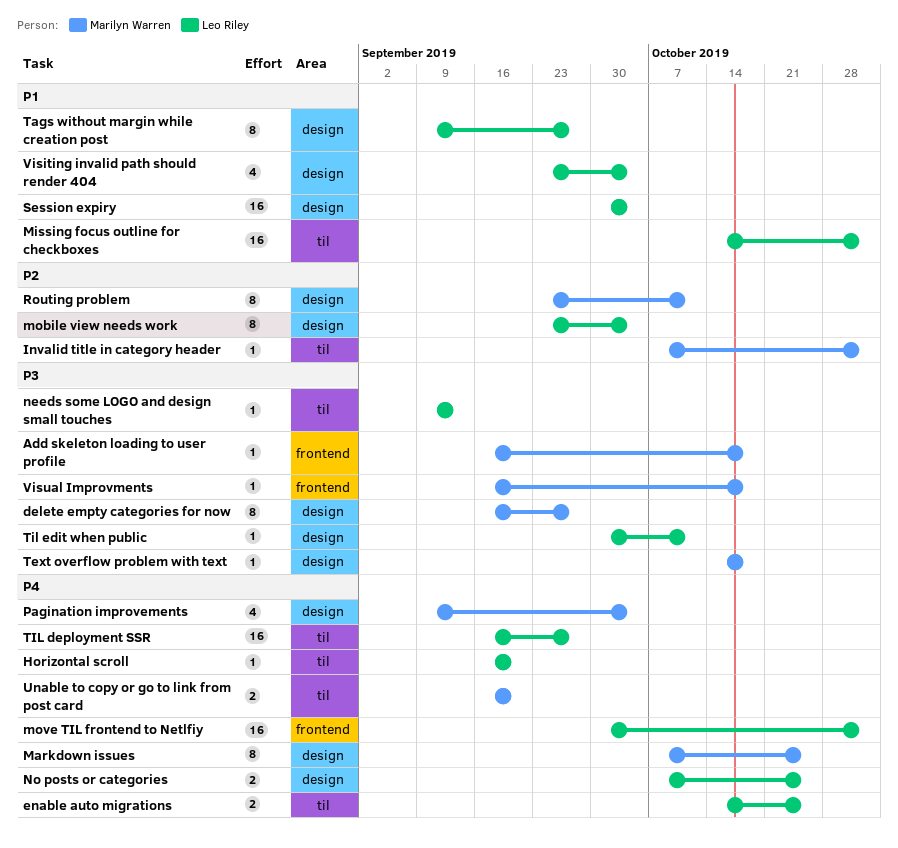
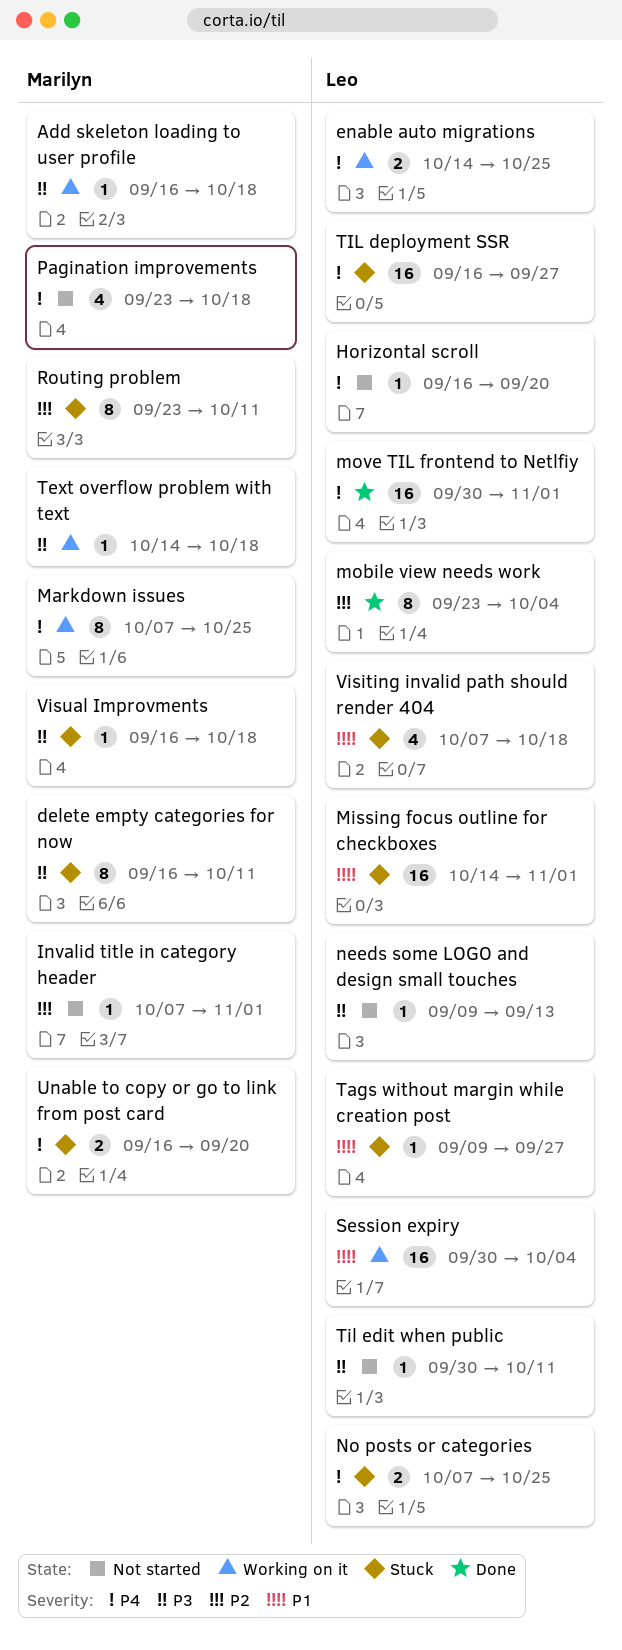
delete empty categories for now, due: Sep 27 -> Oct 11
Pagination improvements, start: Sep 9 -> Sep 23
Pagination improvements, due: Oct 4 -> Oct 18
Tags without margin while creation post, estimate: 8 -> 1
Visiting invalid path should render 404, start: Sep 23 -> Oct 7
Visiting invalid path should render 404, due: Oct 4 -> Oct 18

